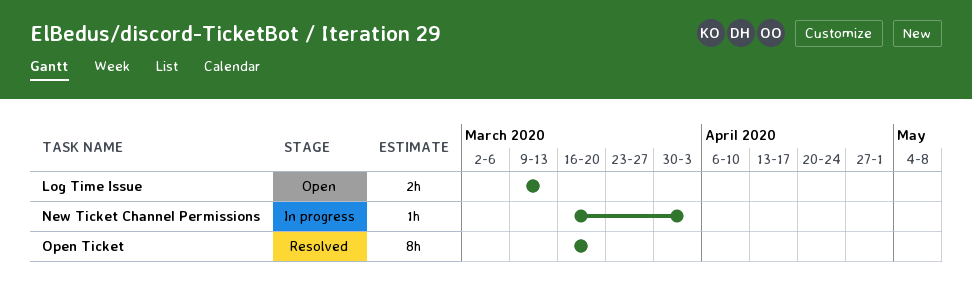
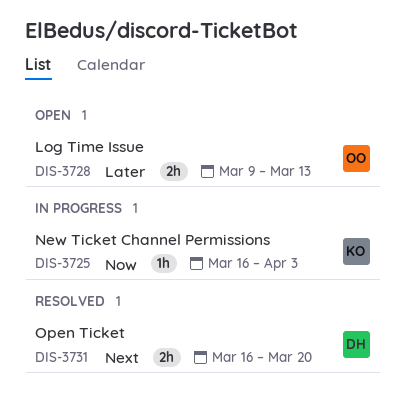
Open Ticket, estimate: 8h -> 2h

